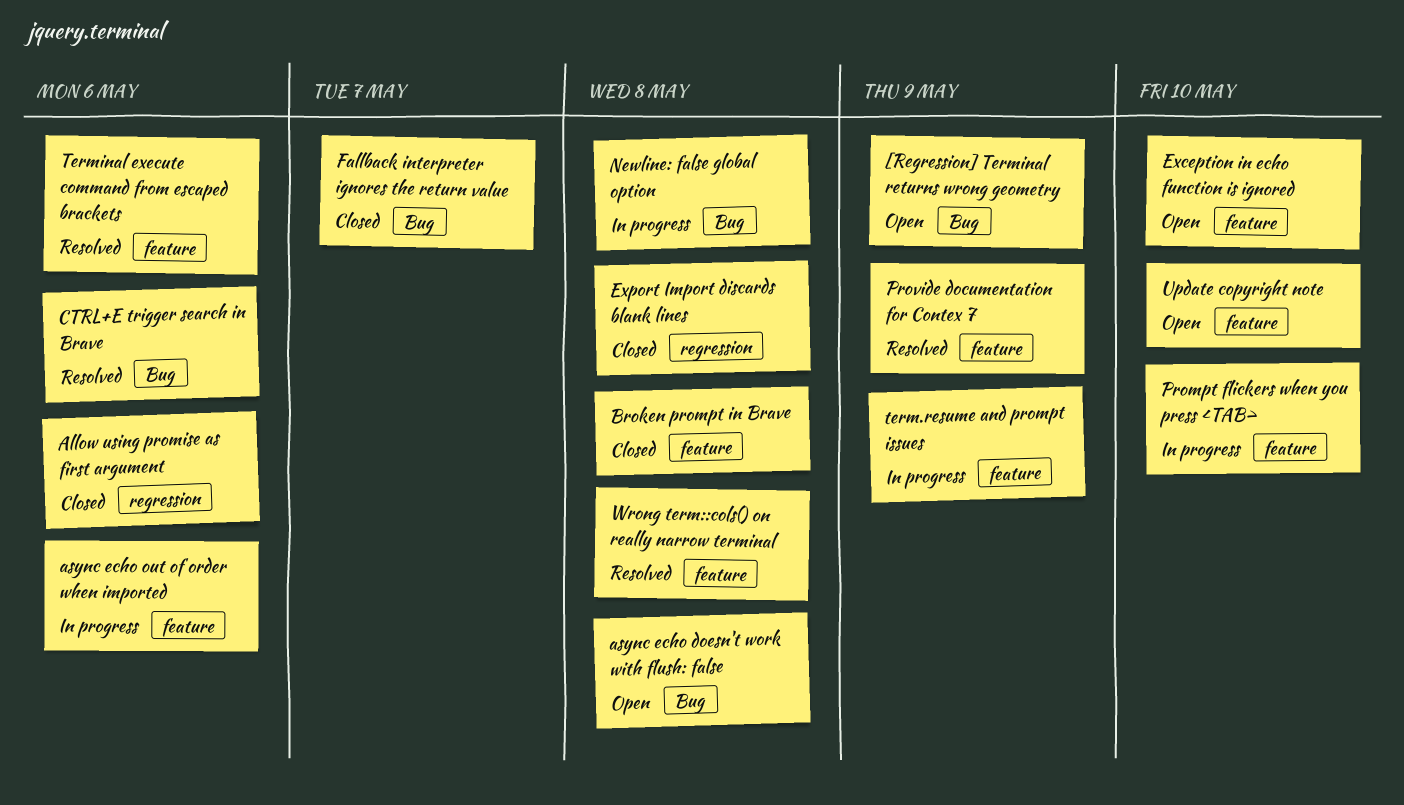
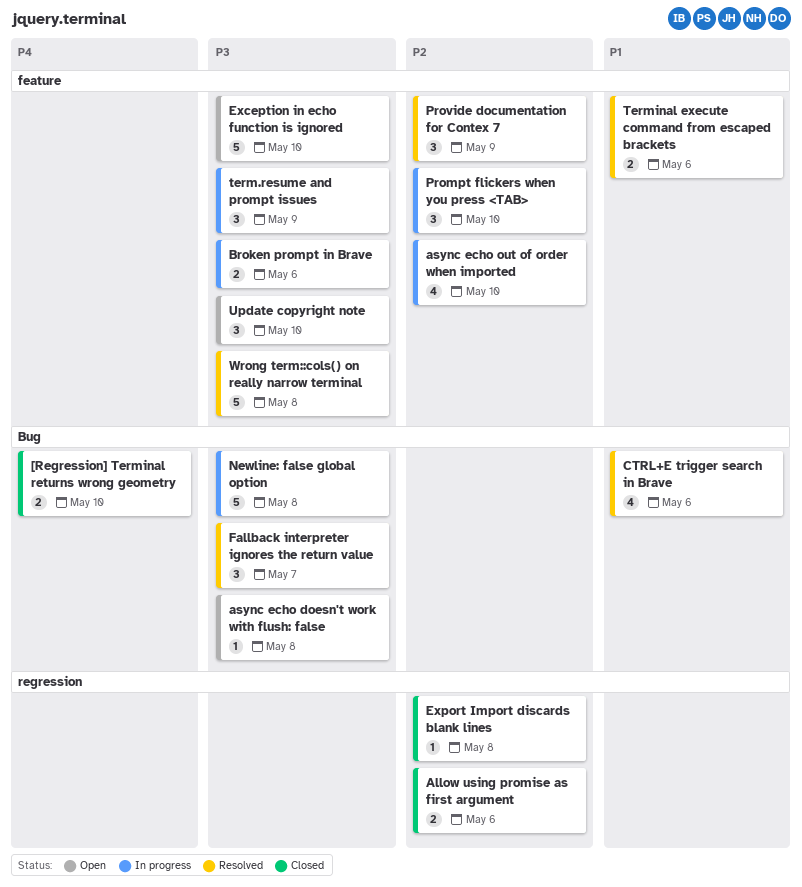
[Regression] Terminal returns wrong geometry, status: Open -> Closed
[Regression] Terminal returns wrong geometry, due: May 9 -> May 10
async echo out of order when imported, due: May 6 -> May 10
Broken prompt in Brave, status: Closed -> In progress
Broken prompt in Brave, due: May 8 -> May 6
Fallback interpreter ignores the return value, status: Closed -> Resolved

